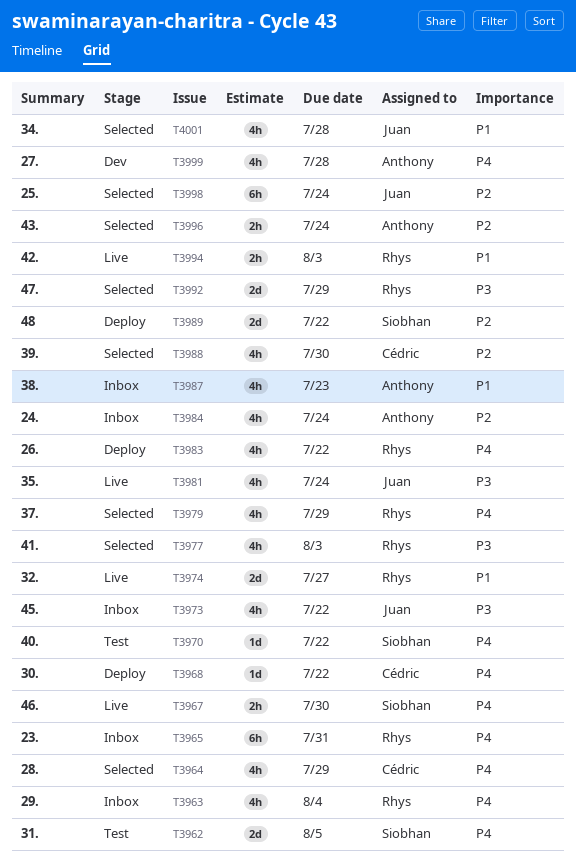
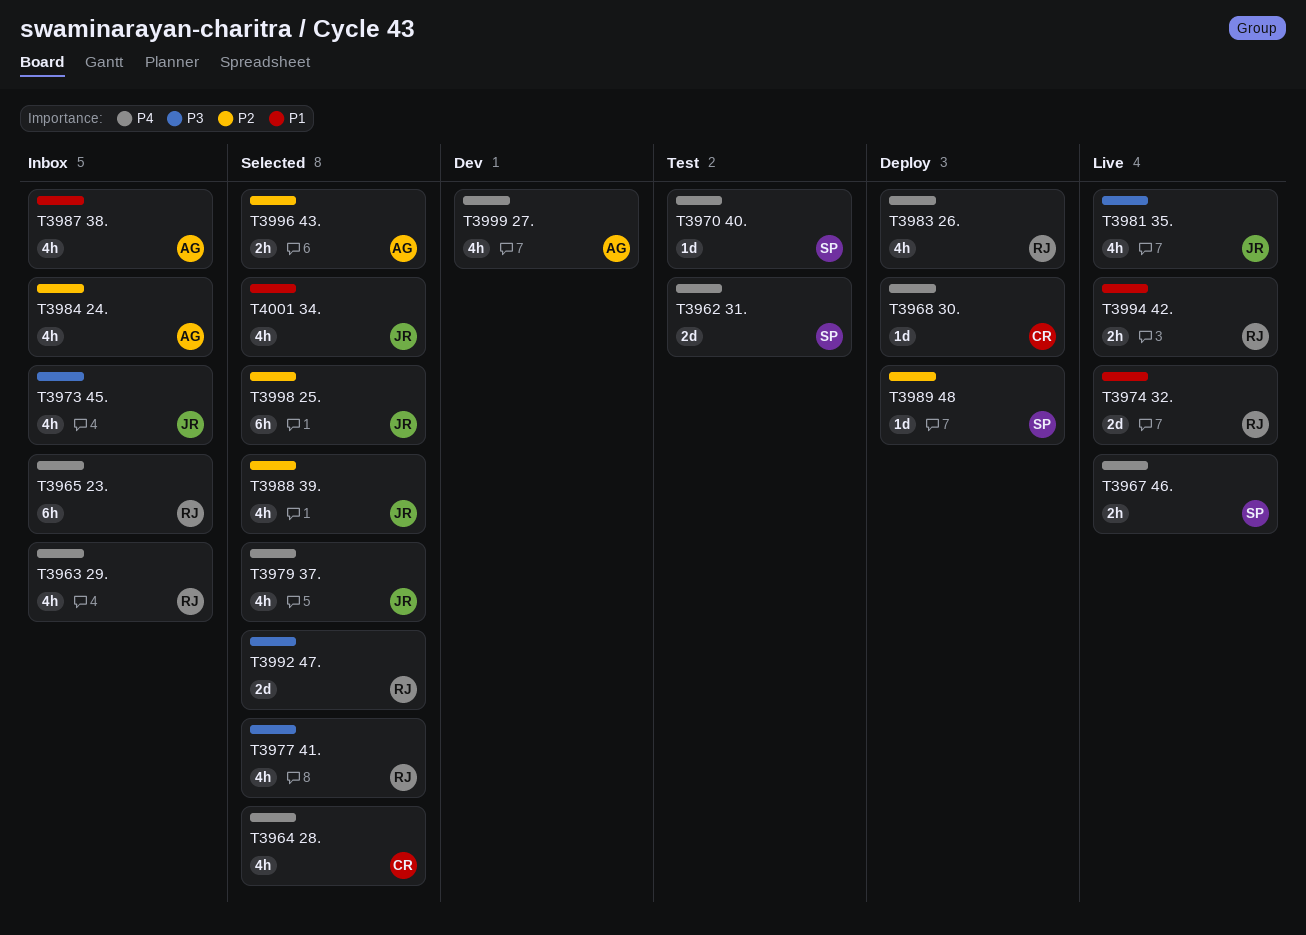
T3979, owner: Rhys -> Juan
T3988, owner: Cédric -> Juan
T3989, estimate: 2d -> 1d

